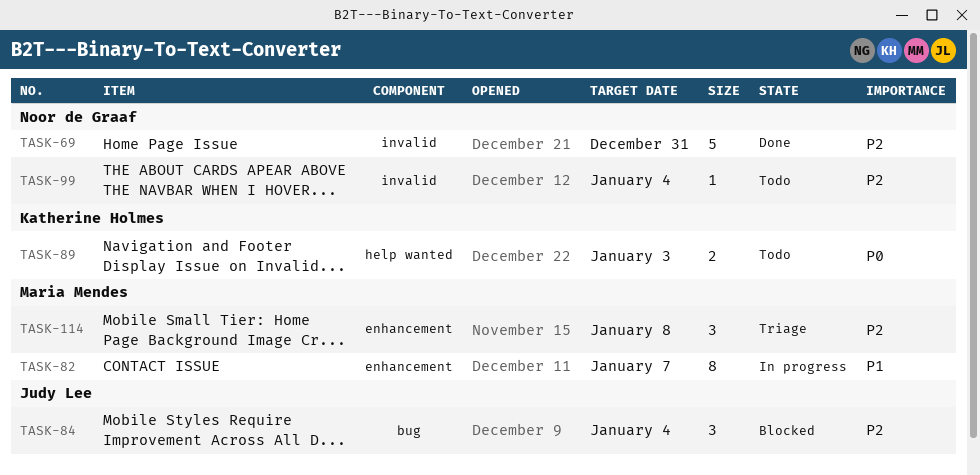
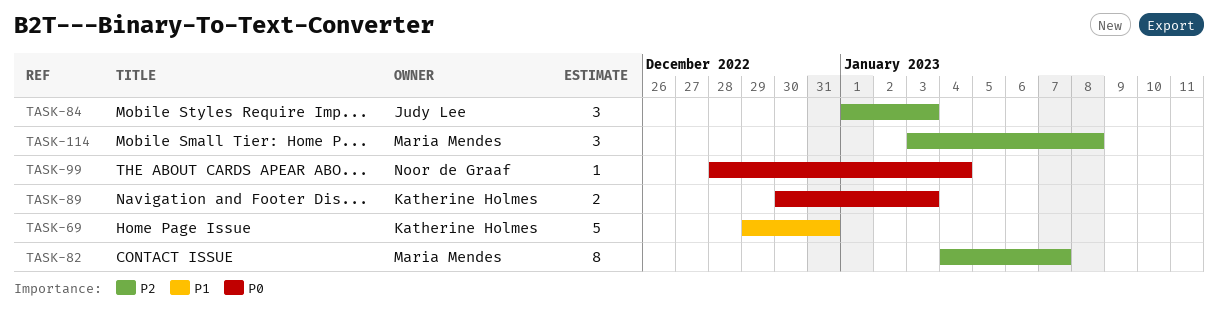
TASK-69, owner: Noor de Graaf -> Katherine Holmes
TASK-69, priority: P2 -> P1
TASK-82, priority: P1 -> P2
TASK-84, due: Jan 4 -> Jan 3
TASK-99, priority: P2 -> P0

